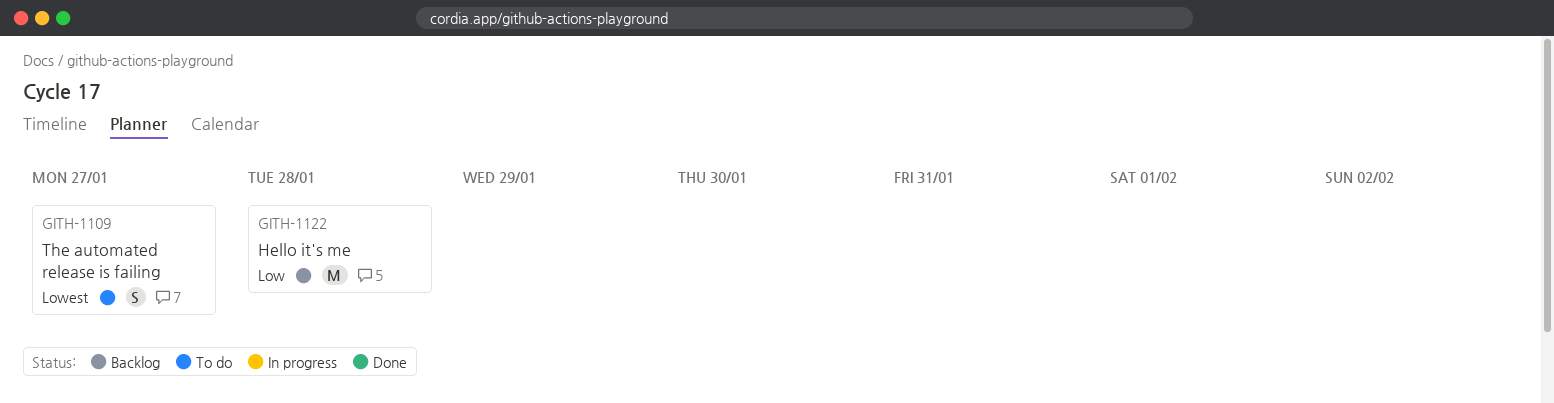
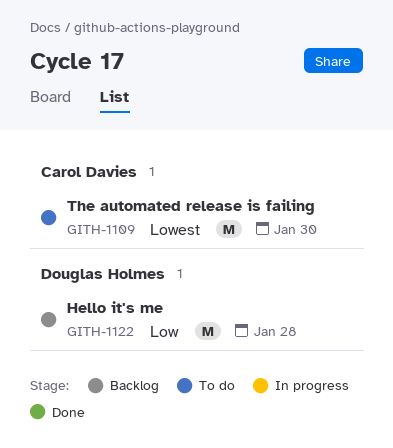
GITH-1109, estimate: S -> M
GITH-1109, due: Jan 27 -> Jan 30

